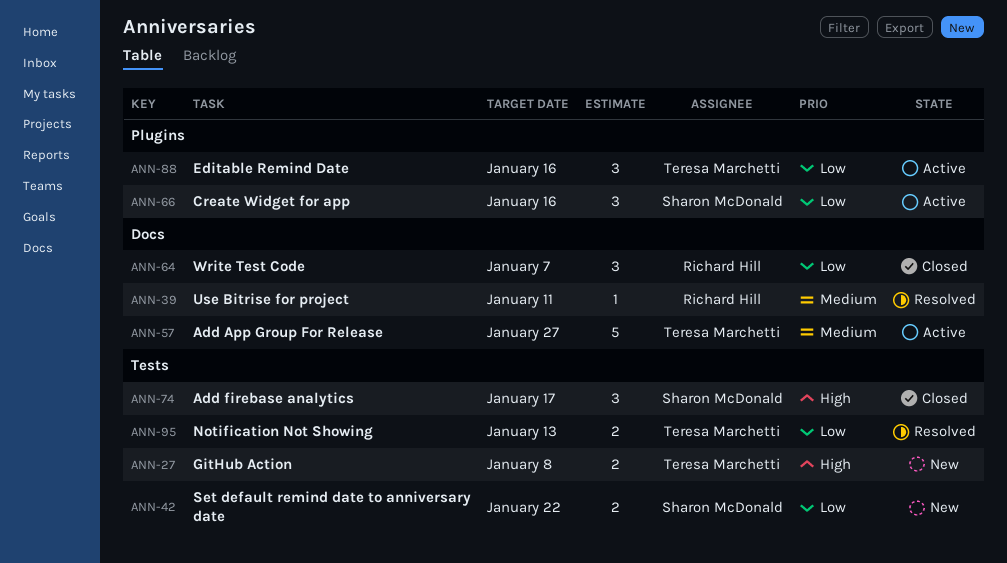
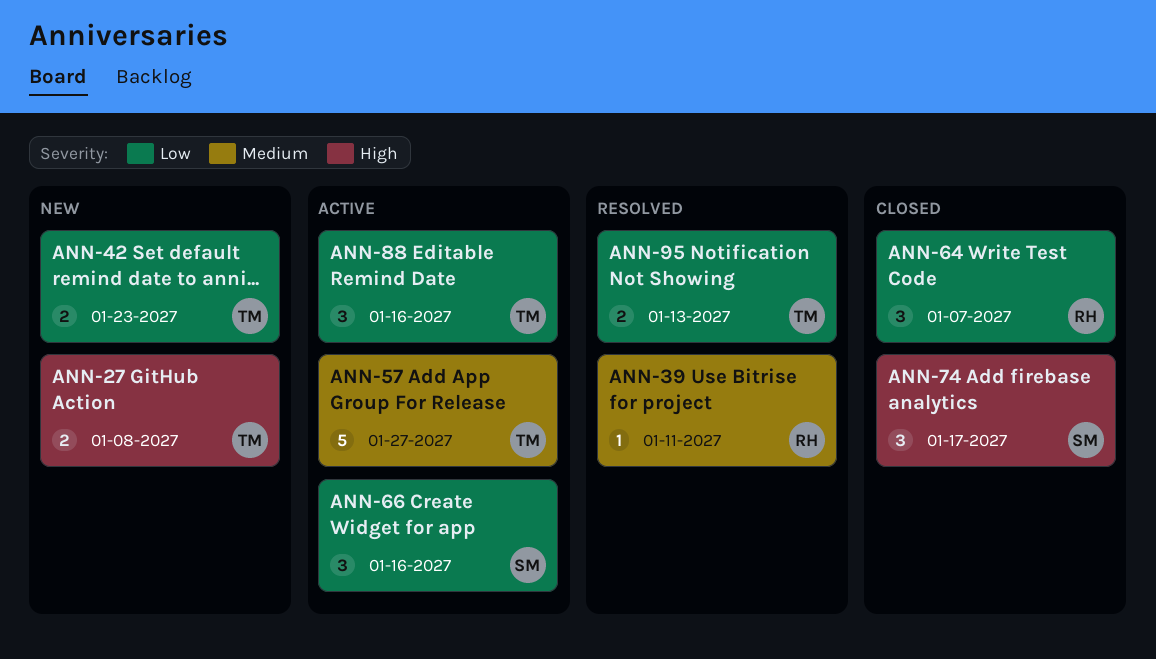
ANN-42, owner: Sharon McDonald -> Teresa Marchetti
ANN-42, due: Jan 22 -> Jan 23

